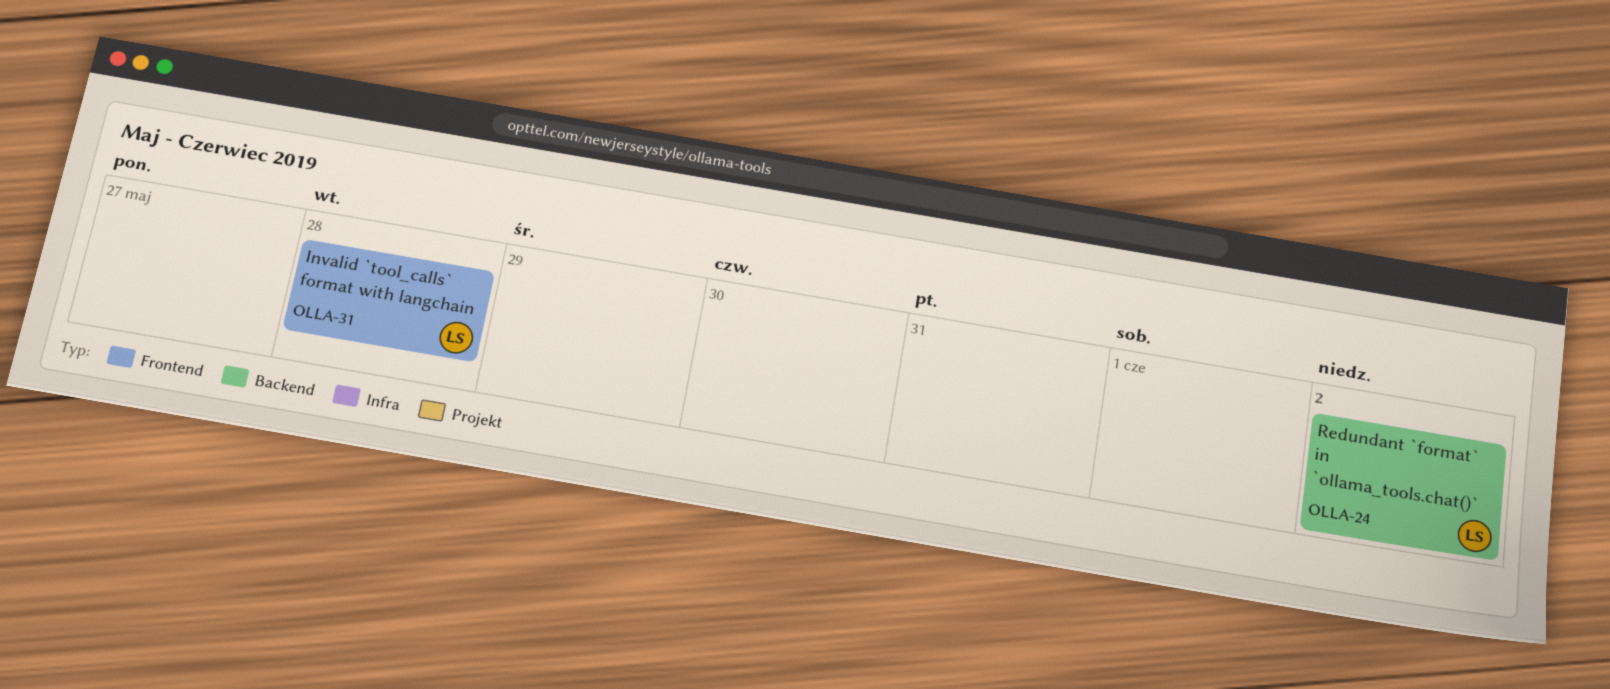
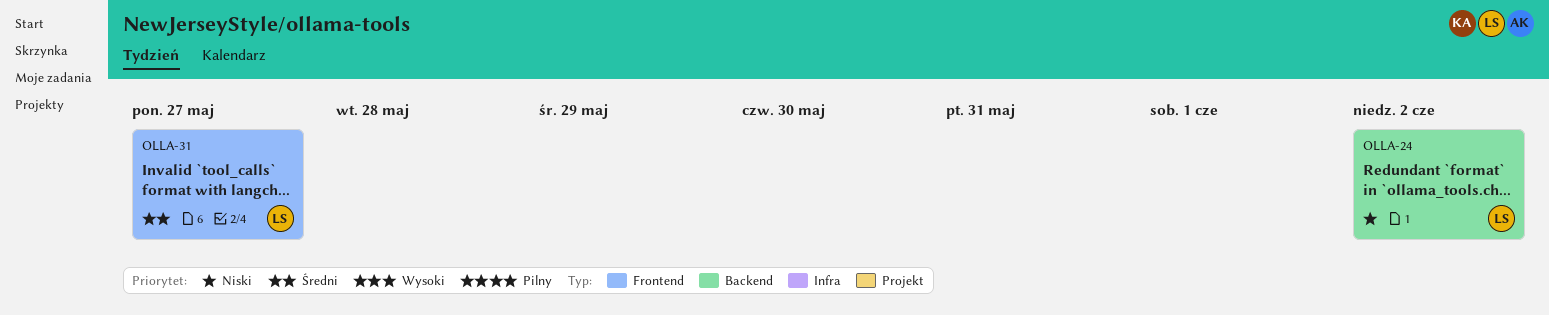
OLLA-31, due: May 28 -> May 27

